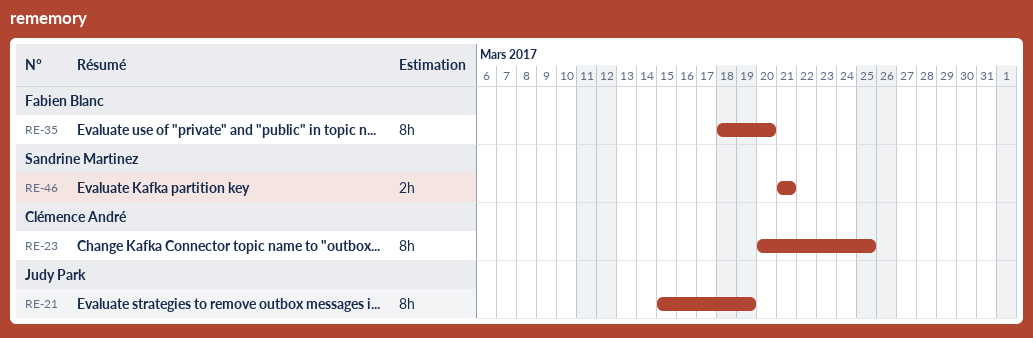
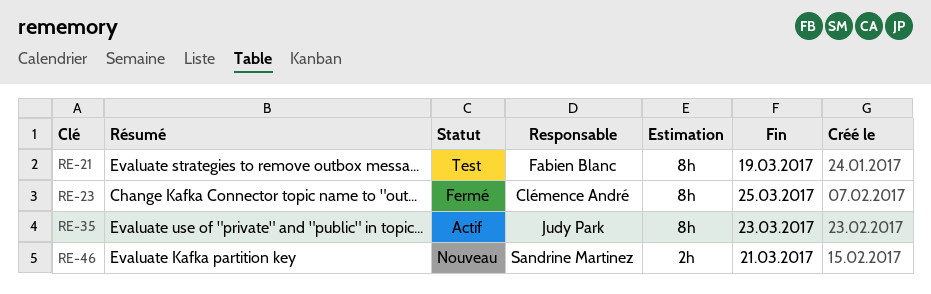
RE-21, owner: Judy Park -> Fabien Blanc
RE-35, owner: Fabien Blanc -> Judy Park
RE-35, due: Mar 20 -> Mar 23

